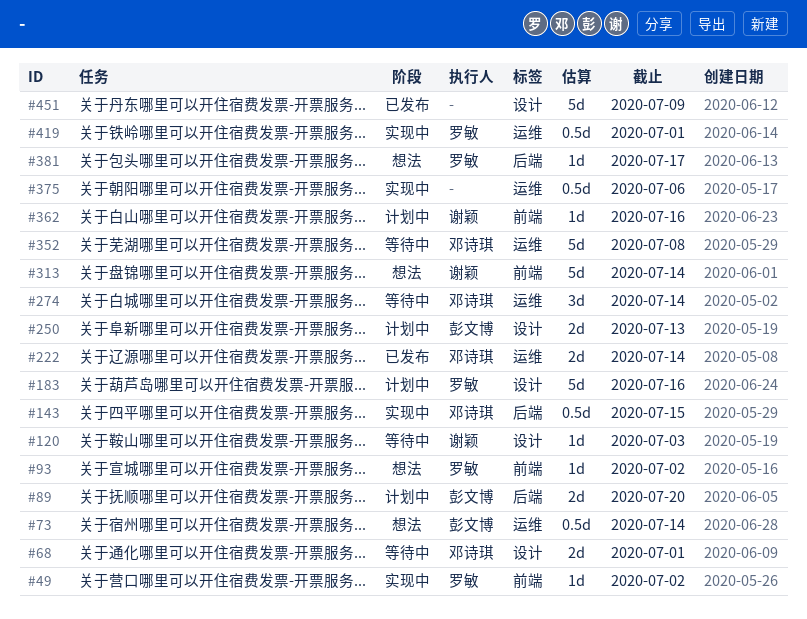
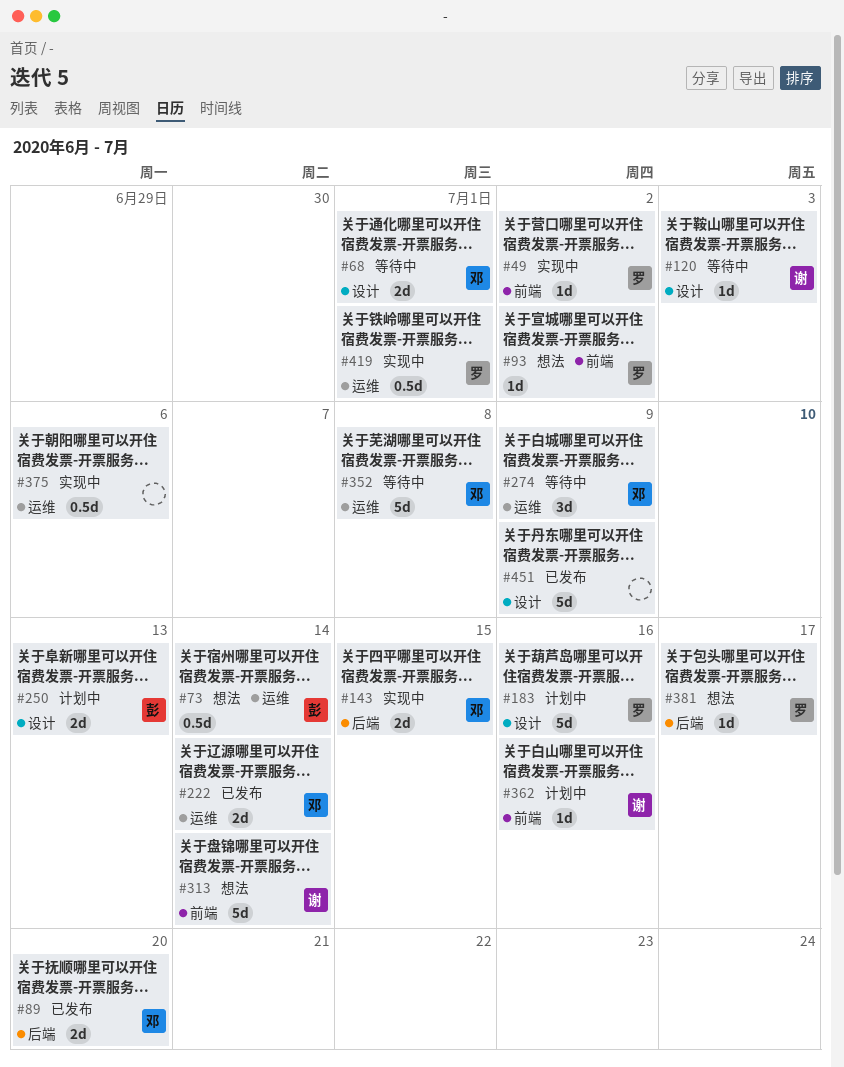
#89, status: 计划中 -> 已发布
#89, owner: 彭文博 -> 邓诗琪
#143, estimate: 0.5d -> 2d
#274, due: Jul 14 -> Jul 9

